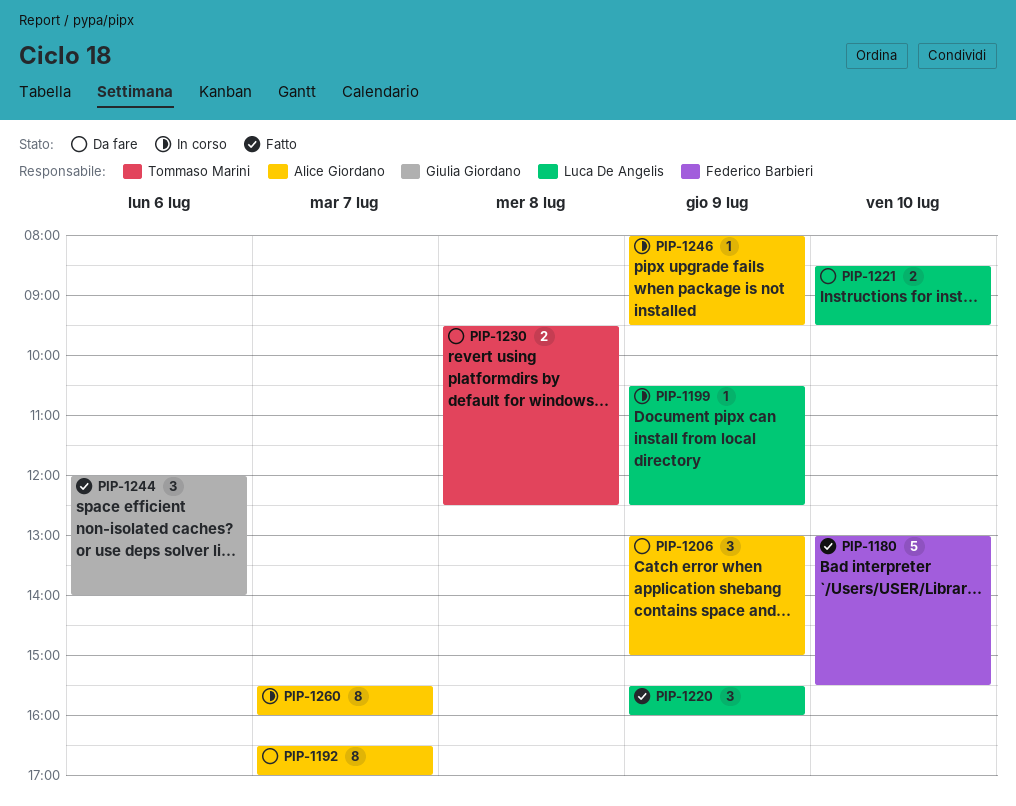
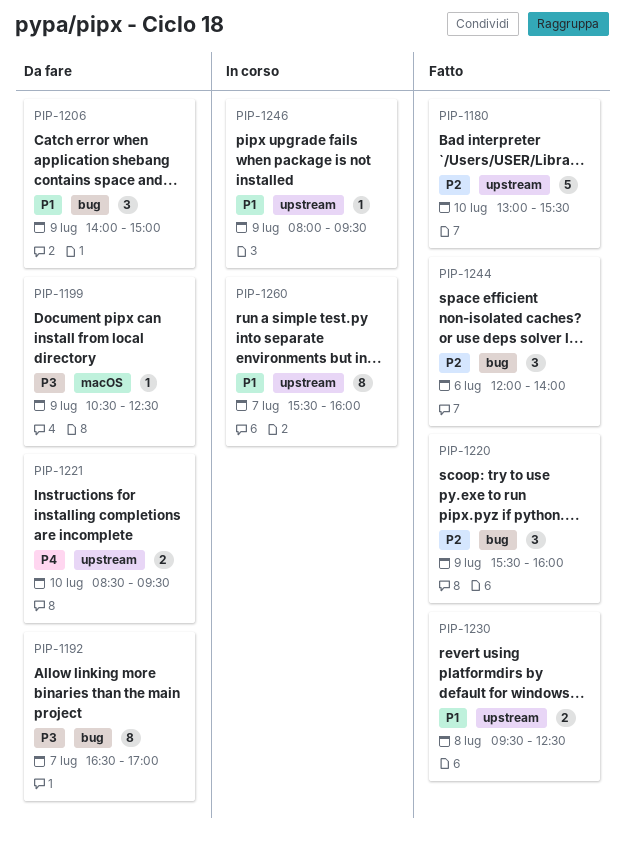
PIP-1199, status: In corso -> Da fare
PIP-1206, begins: 13:00 -> 14:00
PIP-1230, status: Da fare -> Fatto

